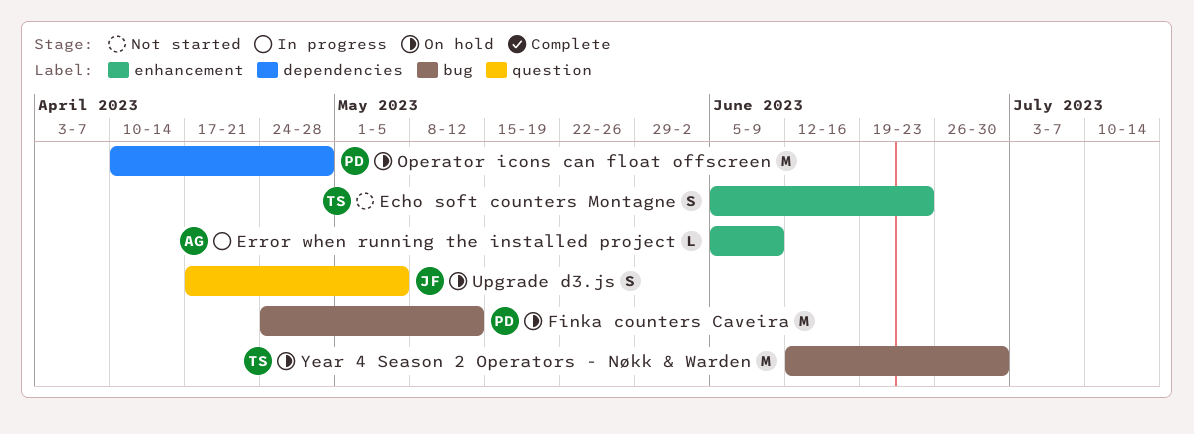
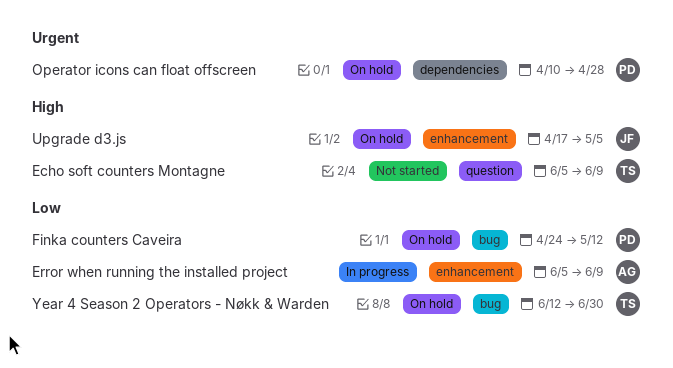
Echo soft counters Montagne, label: enhancement -> question
Echo soft counters Montagne, due: Jun 23 -> Jun 9
Upgrade d3.js, label: question -> enhancement

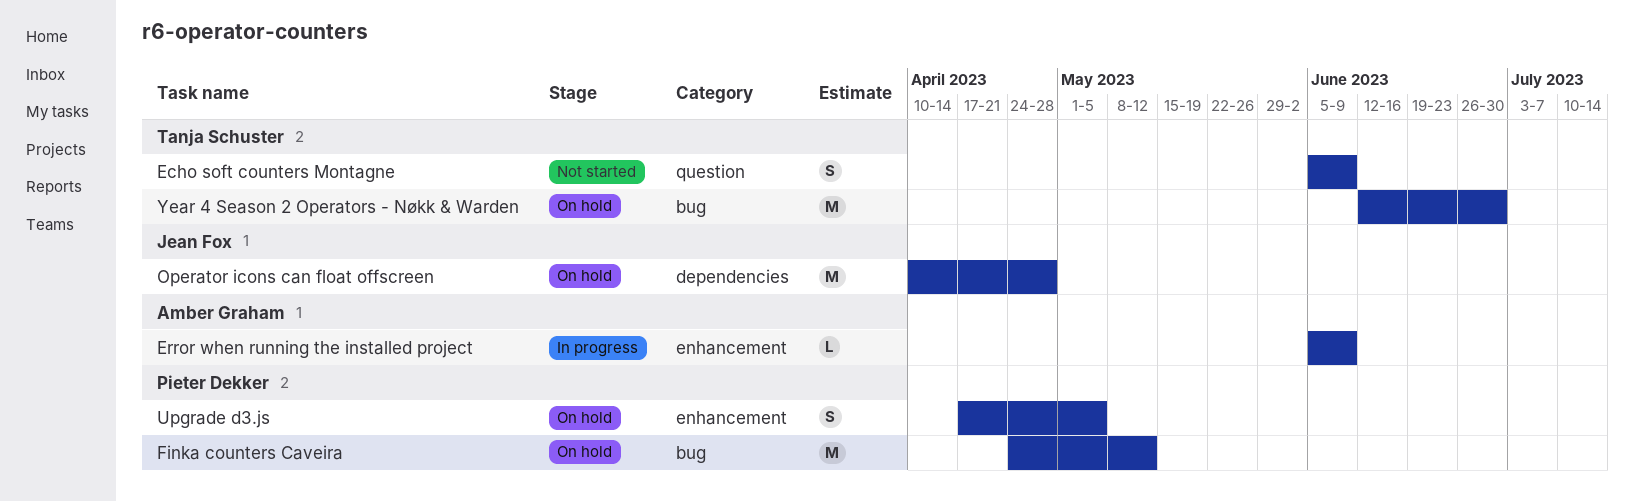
Operator icons can float offscreen, owner: Pieter Dekker -> Jean Fox
Upgrade d3.js, owner: Jean Fox -> Pieter Dekker

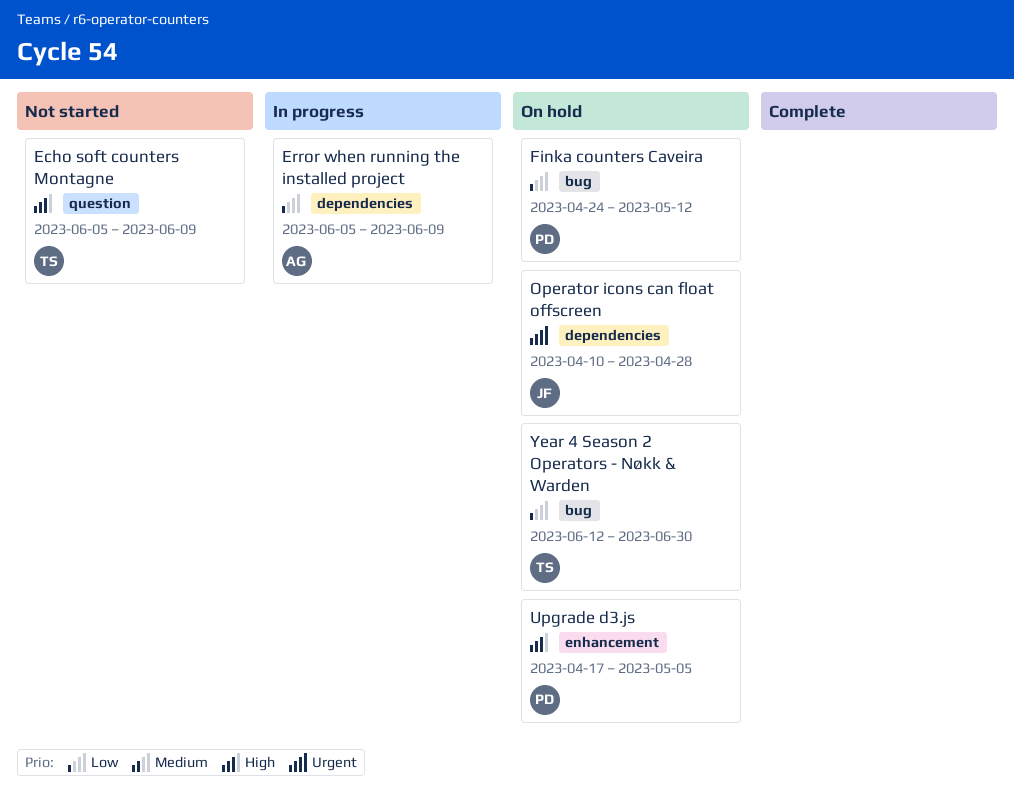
Error when running the installed project, label: enhancement -> dependencies

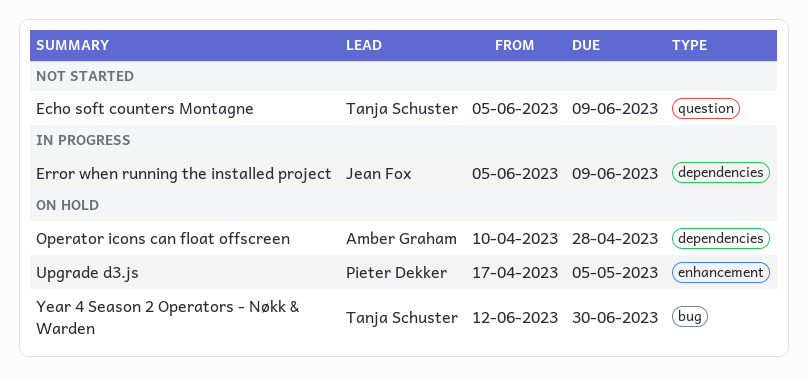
Error when running the installed project, owner: Amber Graham -> Jean Fox
Finka counters Caveira: present -> none
Operator icons can float offscreen, owner: Jean Fox -> Amber Graham

